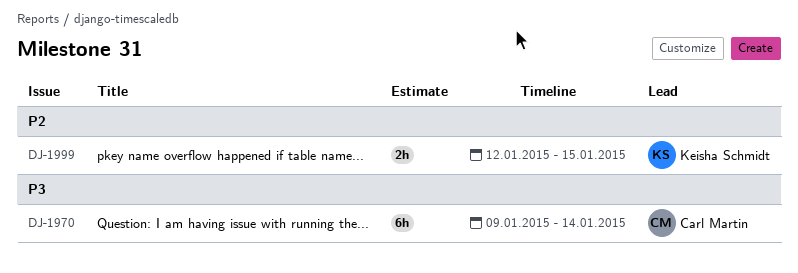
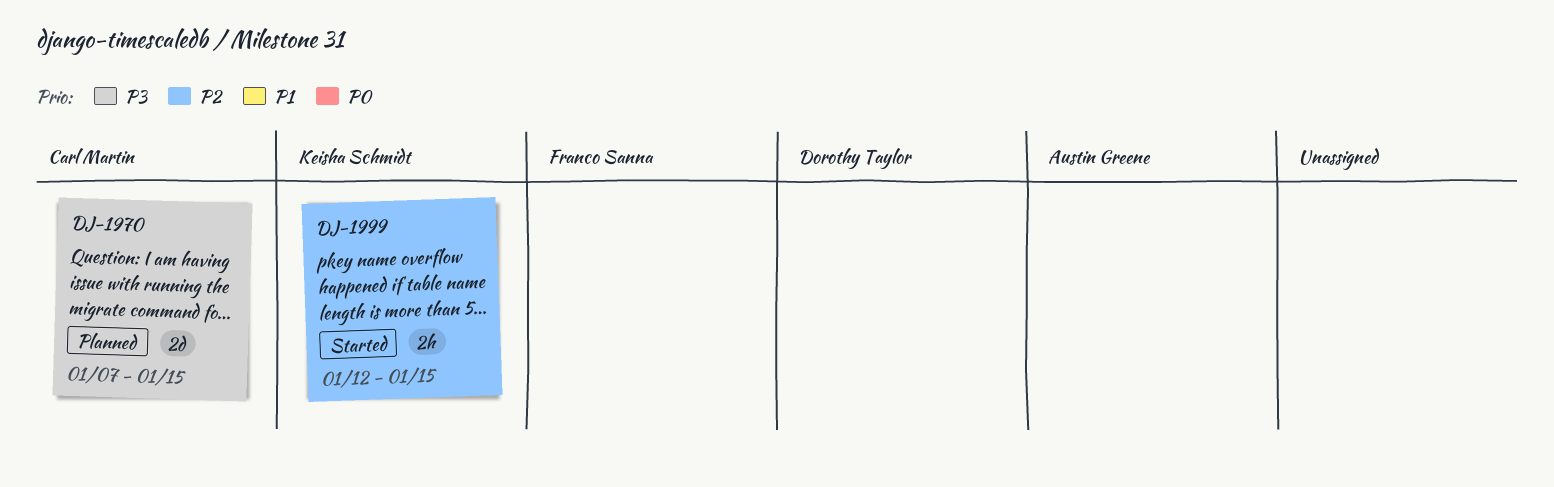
DJ-1970, estimate: 6h -> 2d
DJ-1970, start: Jan 9 -> Jan 7
DJ-1970, due: Jan 14 -> Jan 15

